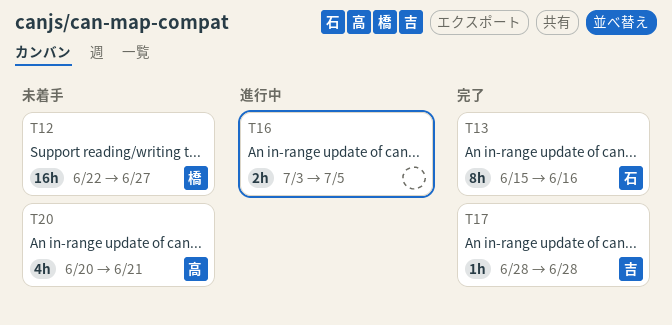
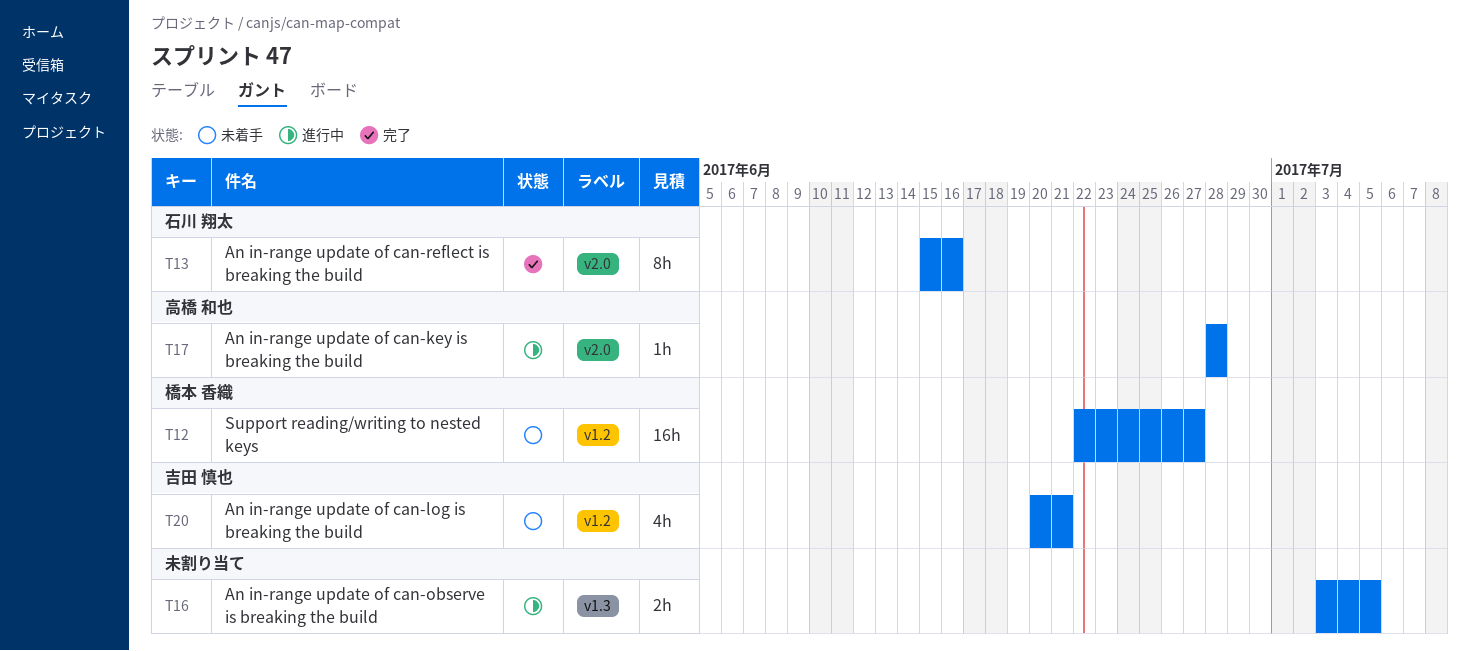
T17, status: 完了 -> 進行中
T17, owner: 吉田 慎也 -> 高橋 和也
T20, owner: 高橋 和也 -> 吉田 慎也

